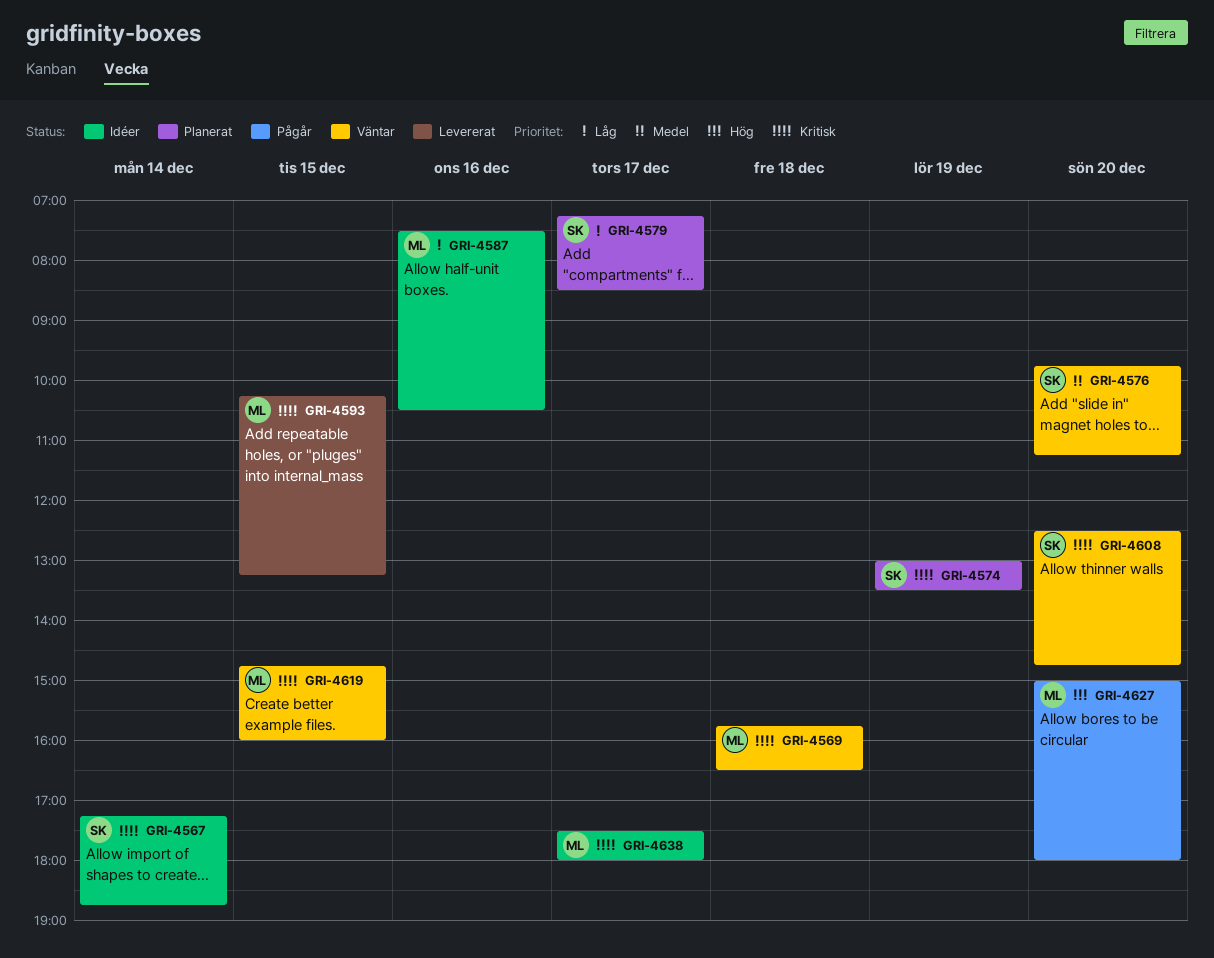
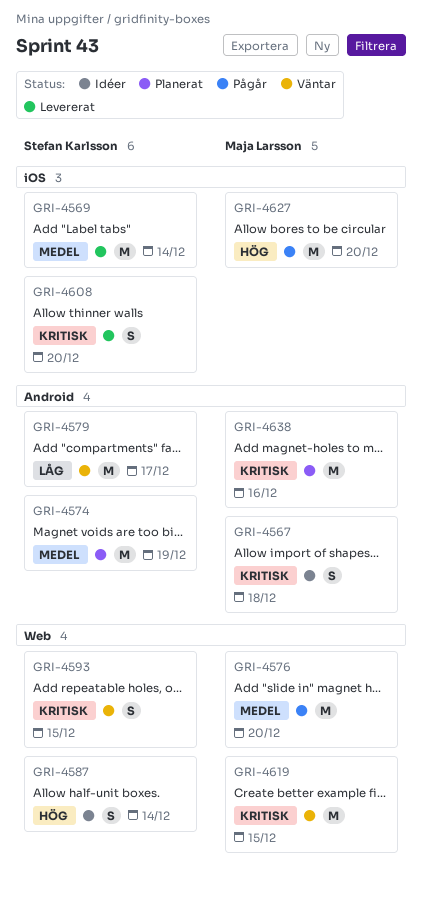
GRI-4567, owner: Stefan Karlsson -> Maja Larsson
GRI-4567, day: Dec 14 -> Dec 18
GRI-4569, status: Väntar -> Levererat
GRI-4569, owner: Maja Larsson -> Stefan Karlsson
GRI-4569, priority: Kritisk -> Medel
GRI-4569, day: Dec 18 -> Dec 14
GRI-4574, priority: Kritisk -> Medel
GRI-4576, status: Väntar -> Pågår
GRI-4576, owner: Stefan Karlsson -> Maja Larsson
GRI-4579, status: Planerat -> Väntar
GRI-4587, owner: Maja Larsson -> Stefan Karlsson
GRI-4587, priority: Låg -> Hög
GRI-4587, day: Dec 16 -> Dec 14
GRI-4593, status: Levererat -> Väntar
GRI-4593, owner: Maja Larsson -> Stefan Karlsson
GRI-4608, status: Väntar -> Levererat
GRI-4638, status: Idéer -> Planerat
GRI-4638, day: Dec 17 -> Dec 16

